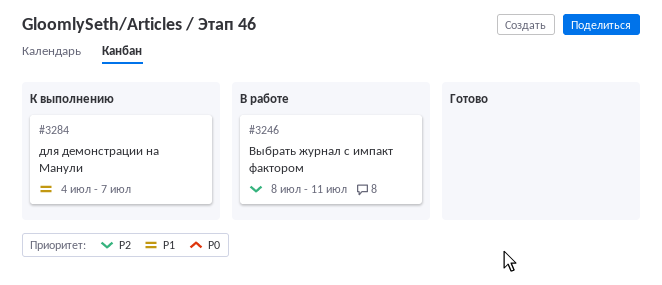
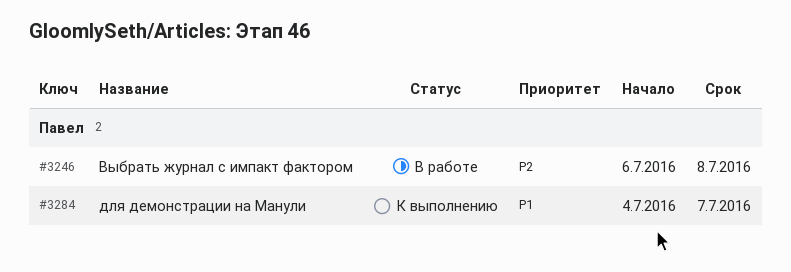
#3246, start: Jul 8 -> Jul 6
#3246, due: Jul 11 -> Jul 8

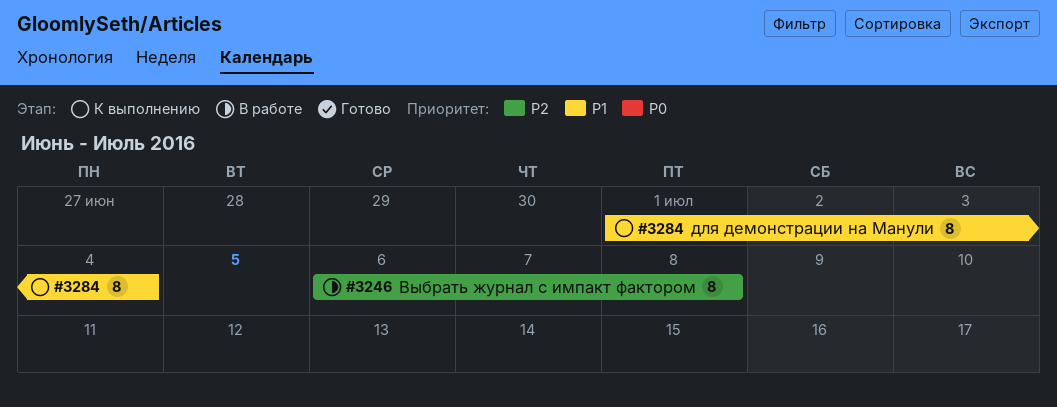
#3284, start: Jul 4 -> Jul 1
#3284, due: Jul 7 -> Jul 4

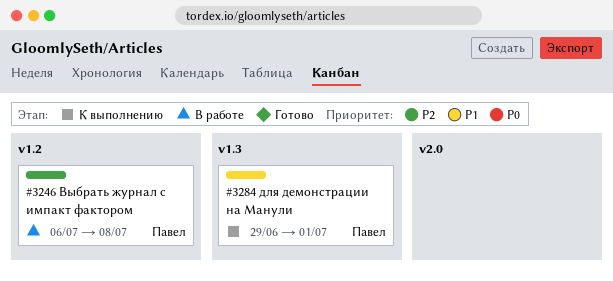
#3284, start: Jul 1 -> Jun 29
#3284, due: Jul 4 -> Jul 1

